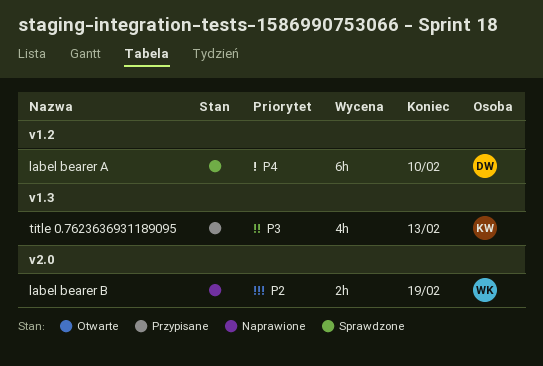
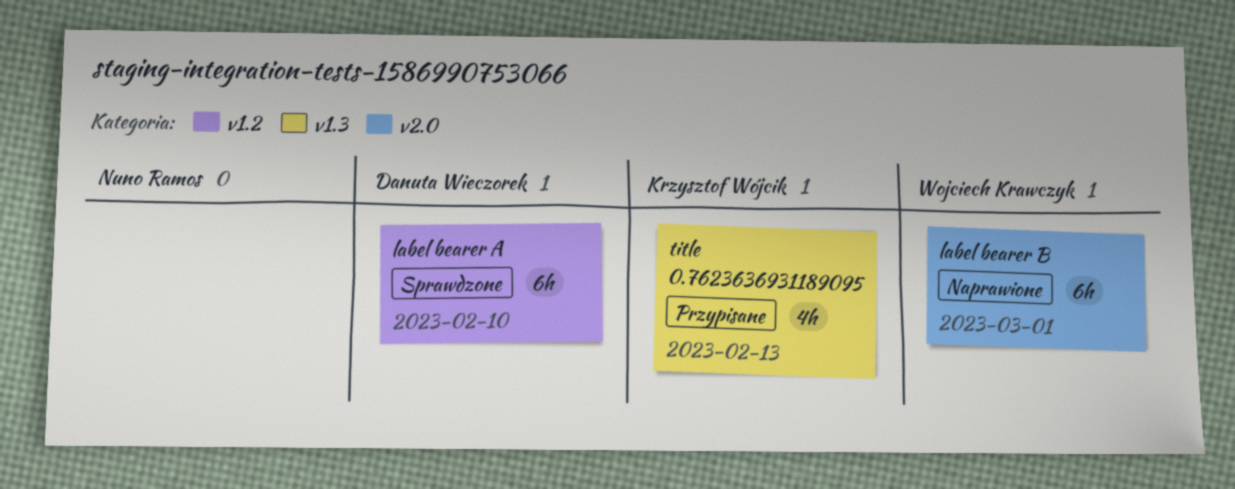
label bearer B, estimate: 2h -> 6h
label bearer B, due: Feb 19 -> Mar 1

